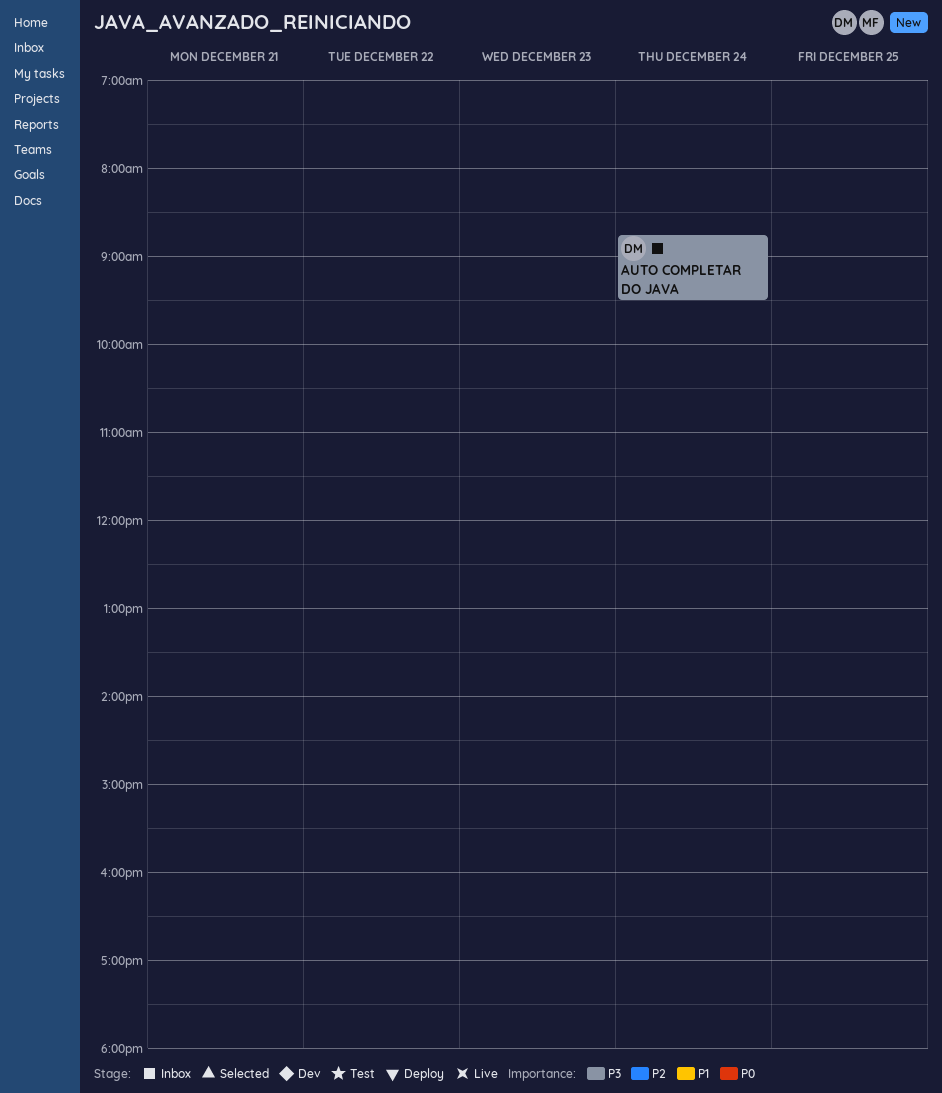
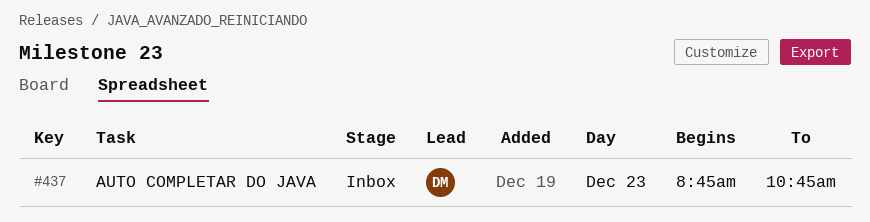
AUTO COMPLETAR DO JAVA, day: Dec 24 -> Dec 23
AUTO COMPLETAR DO JAVA, ends: 09:30 -> 10:45

